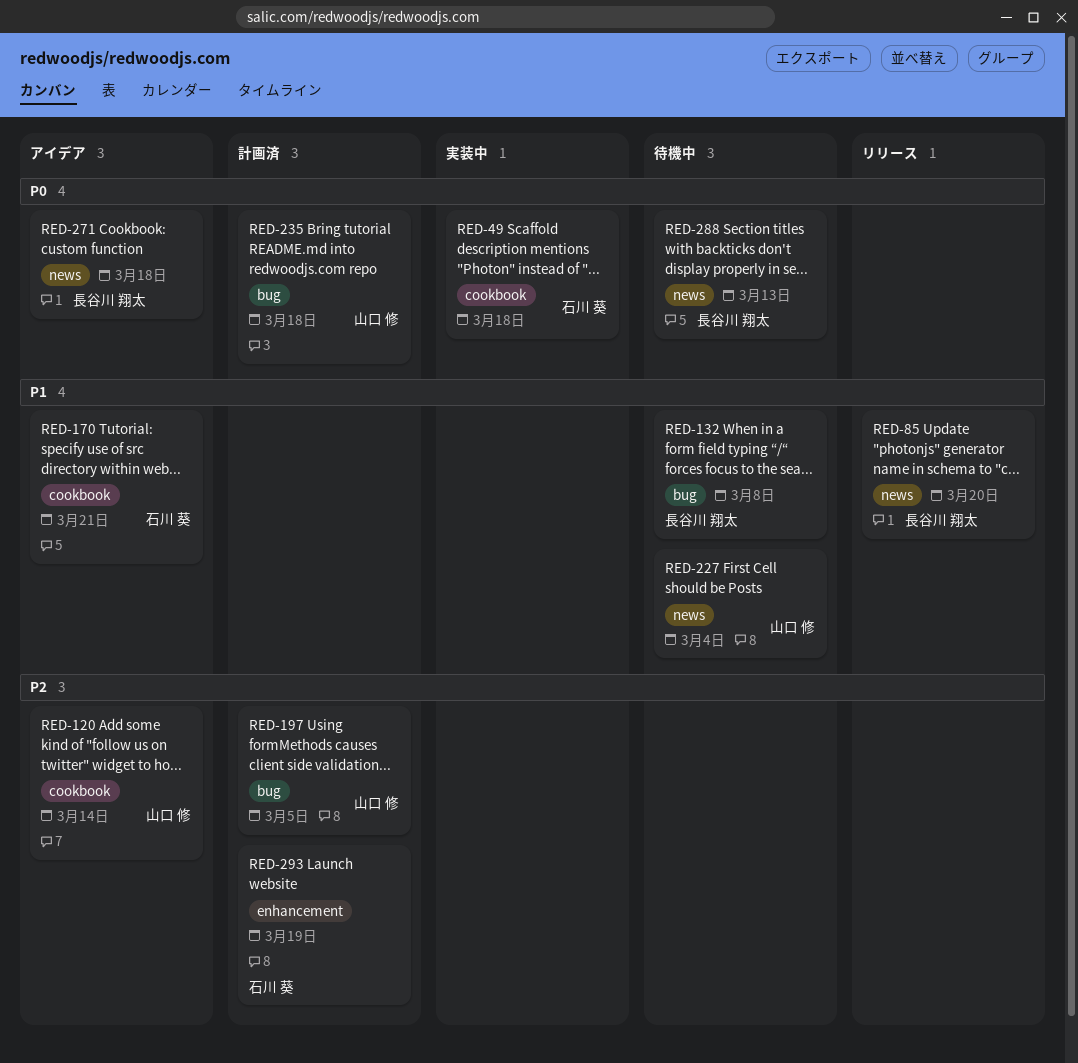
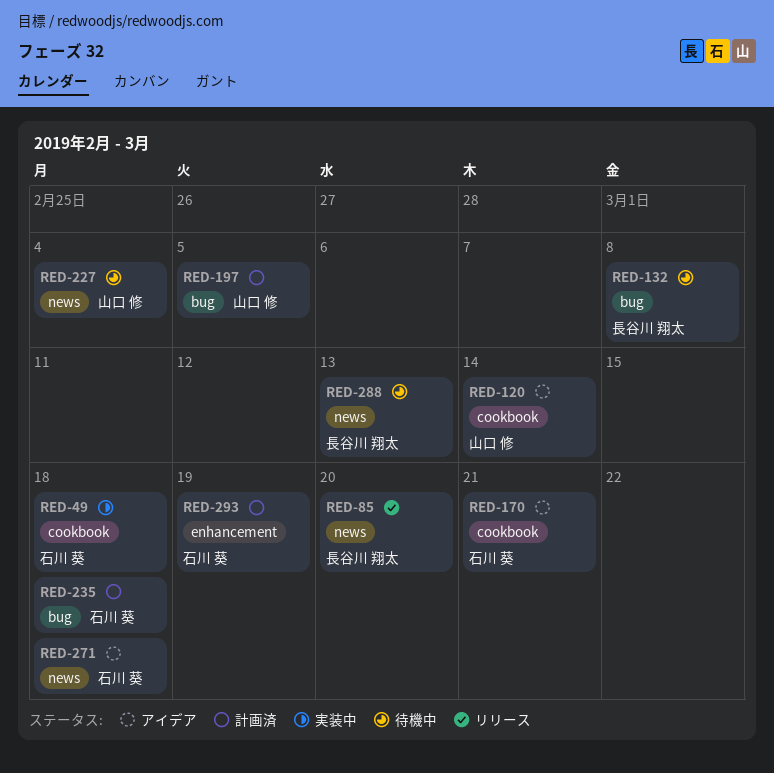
RED-235, owner: 山口 修 -> 石川 葵
RED-271, owner: 長谷川 翔太 -> 石川 葵

